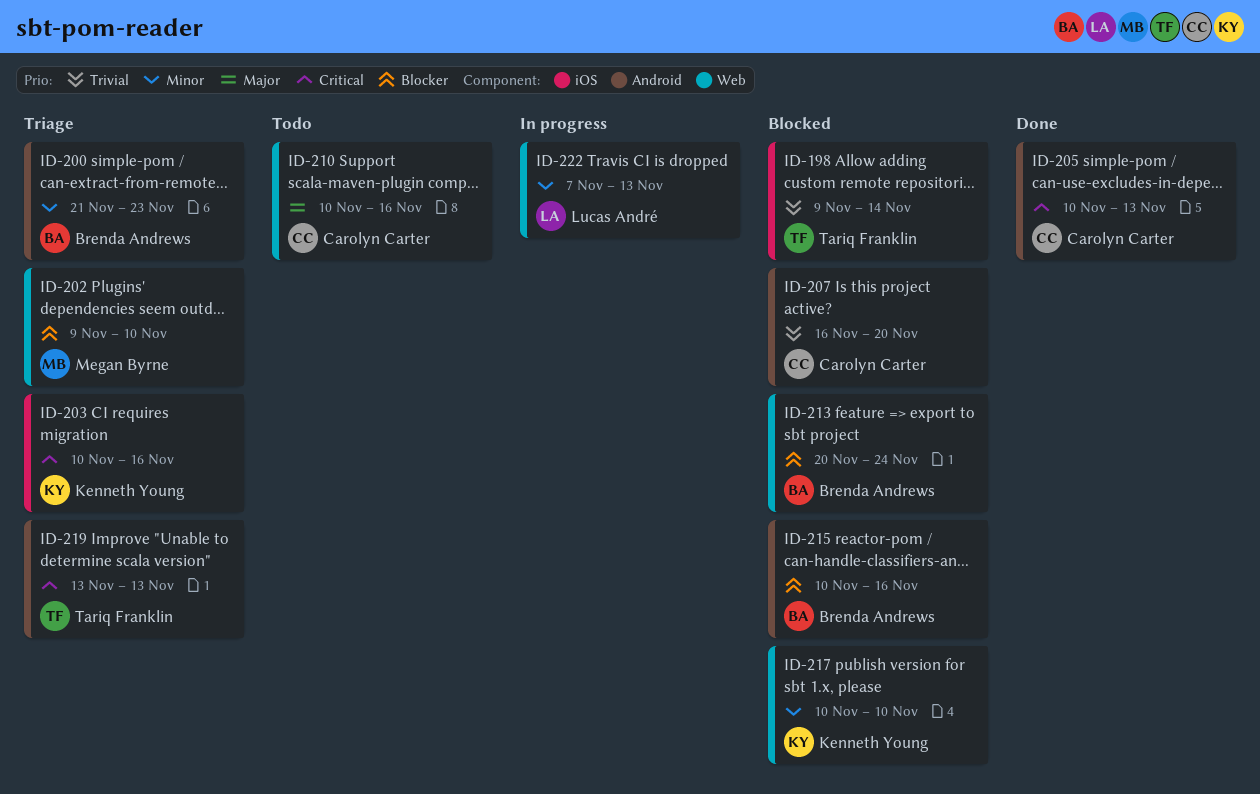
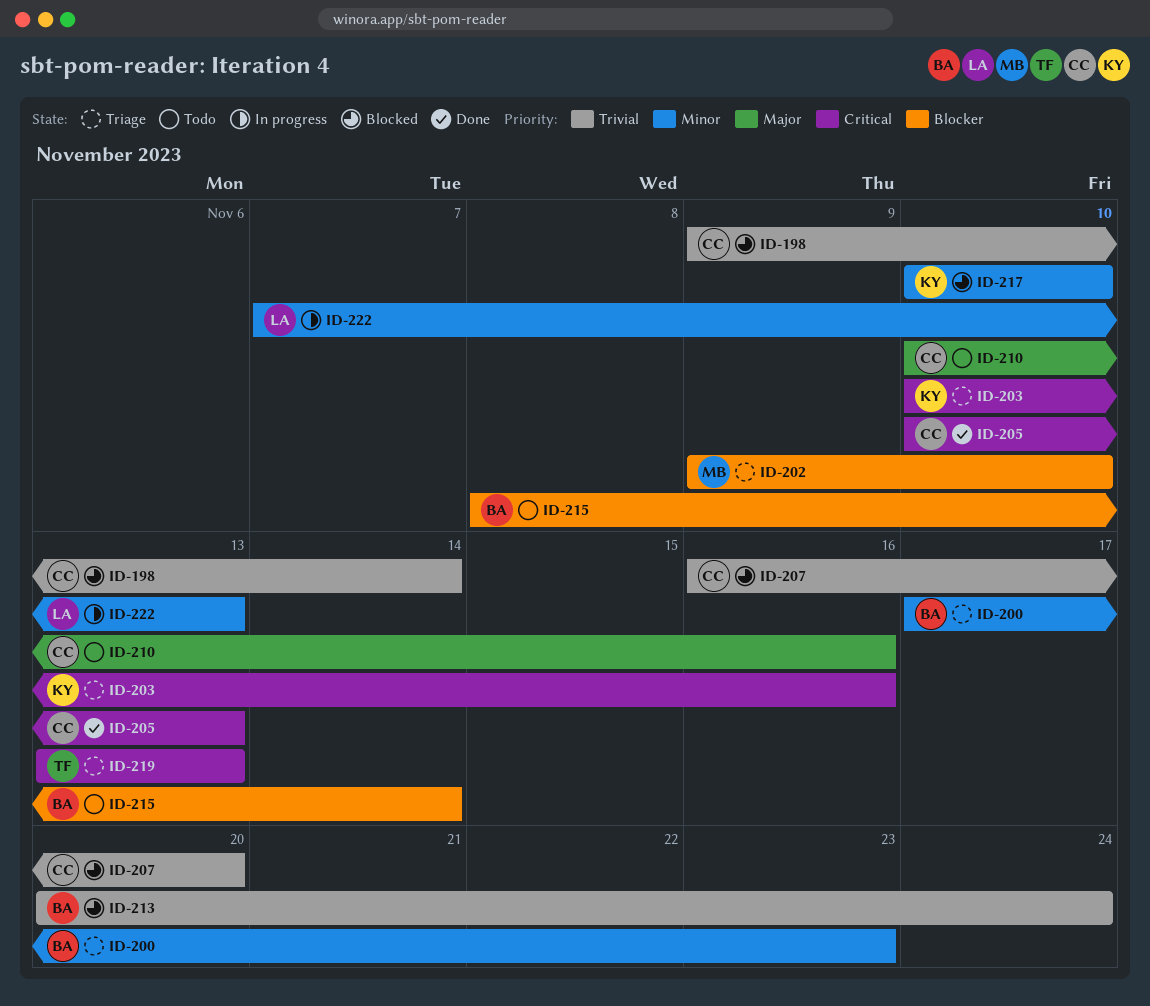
ID-198, owner: Tariq Franklin -> Carolyn Carter
ID-200, start: Nov 21 -> Nov 17
ID-213, priority: Blocker -> Trivial
ID-215, status: Blocked -> Todo
ID-215, start: Nov 10 -> Nov 8
ID-215, due: Nov 16 -> Nov 14

